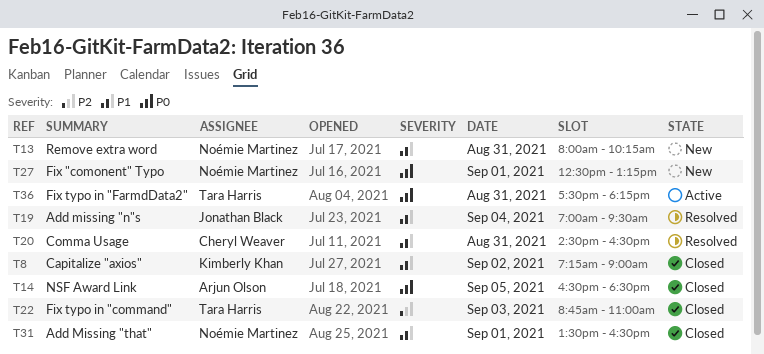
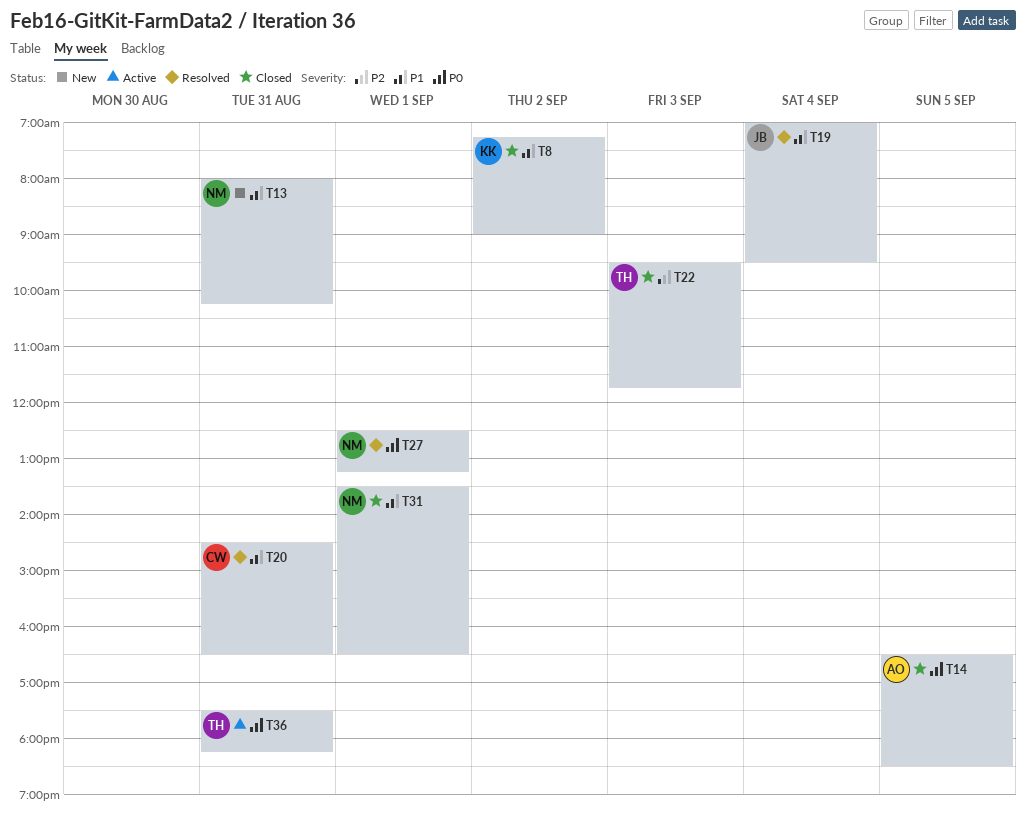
T22, begins: 08:45 -> 09:30
T22, ends: 11:00 -> 11:45
T27, status: New -> Resolved

